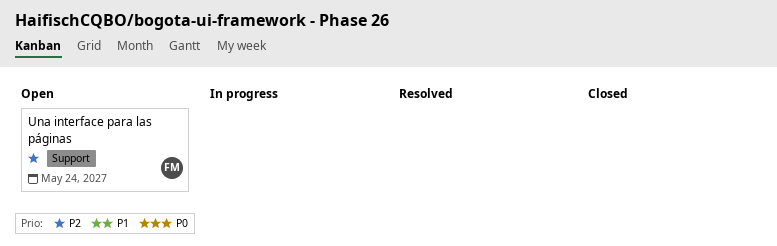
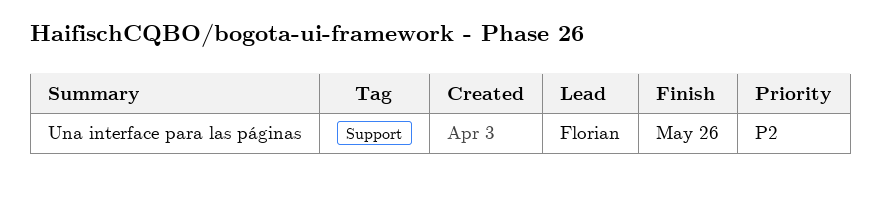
Una interface para las páginas, due: May 24 -> May 26

